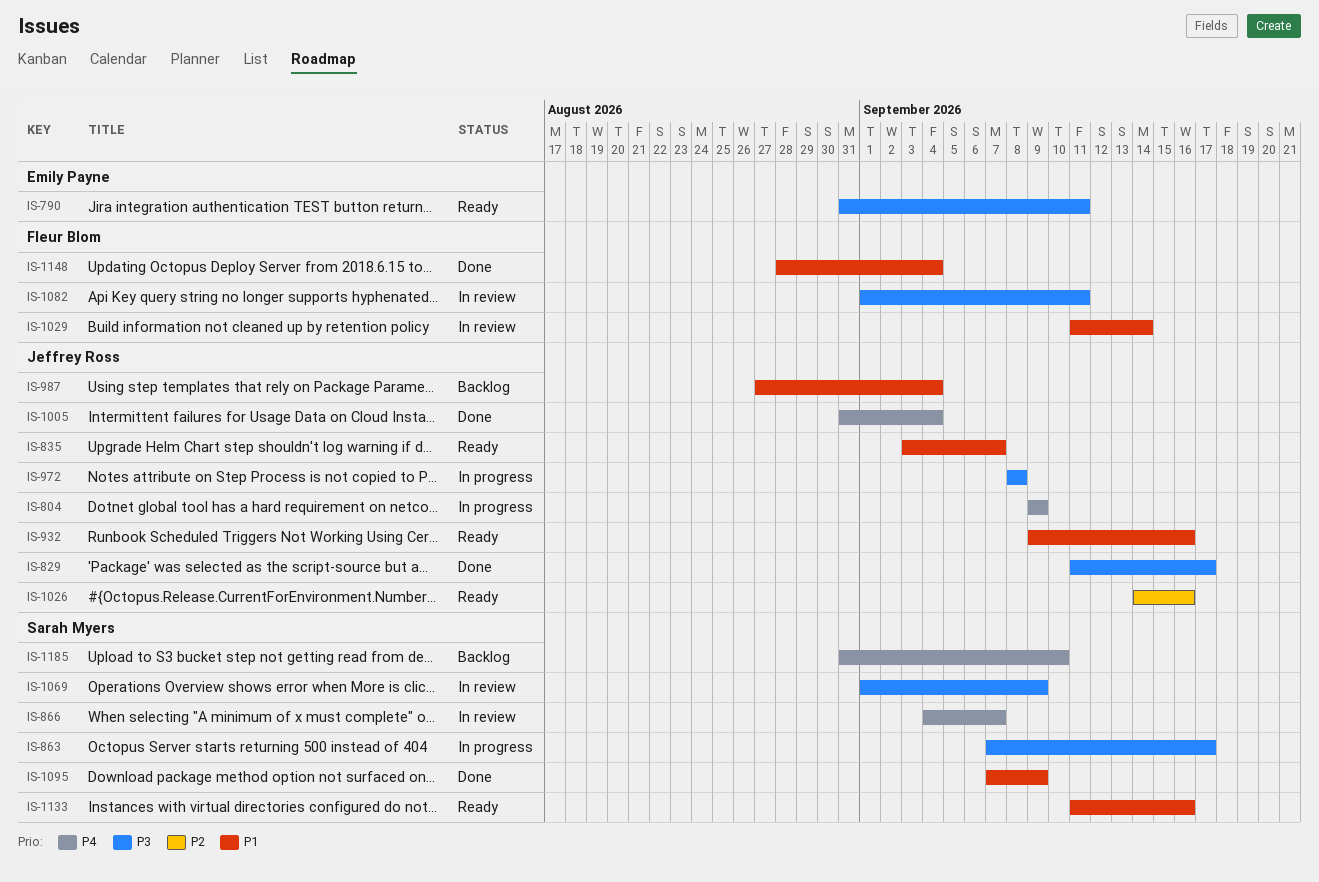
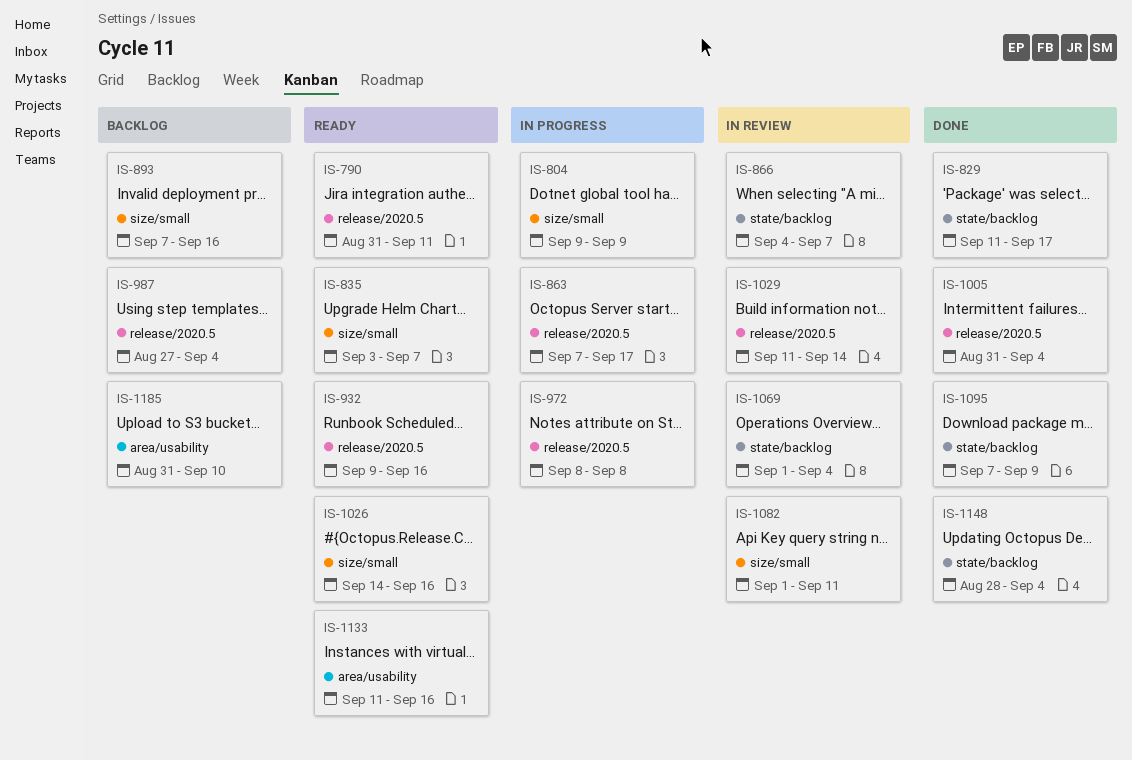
IS-893: none -> present
IS-1069, due: Sep 9 -> Sep 4

